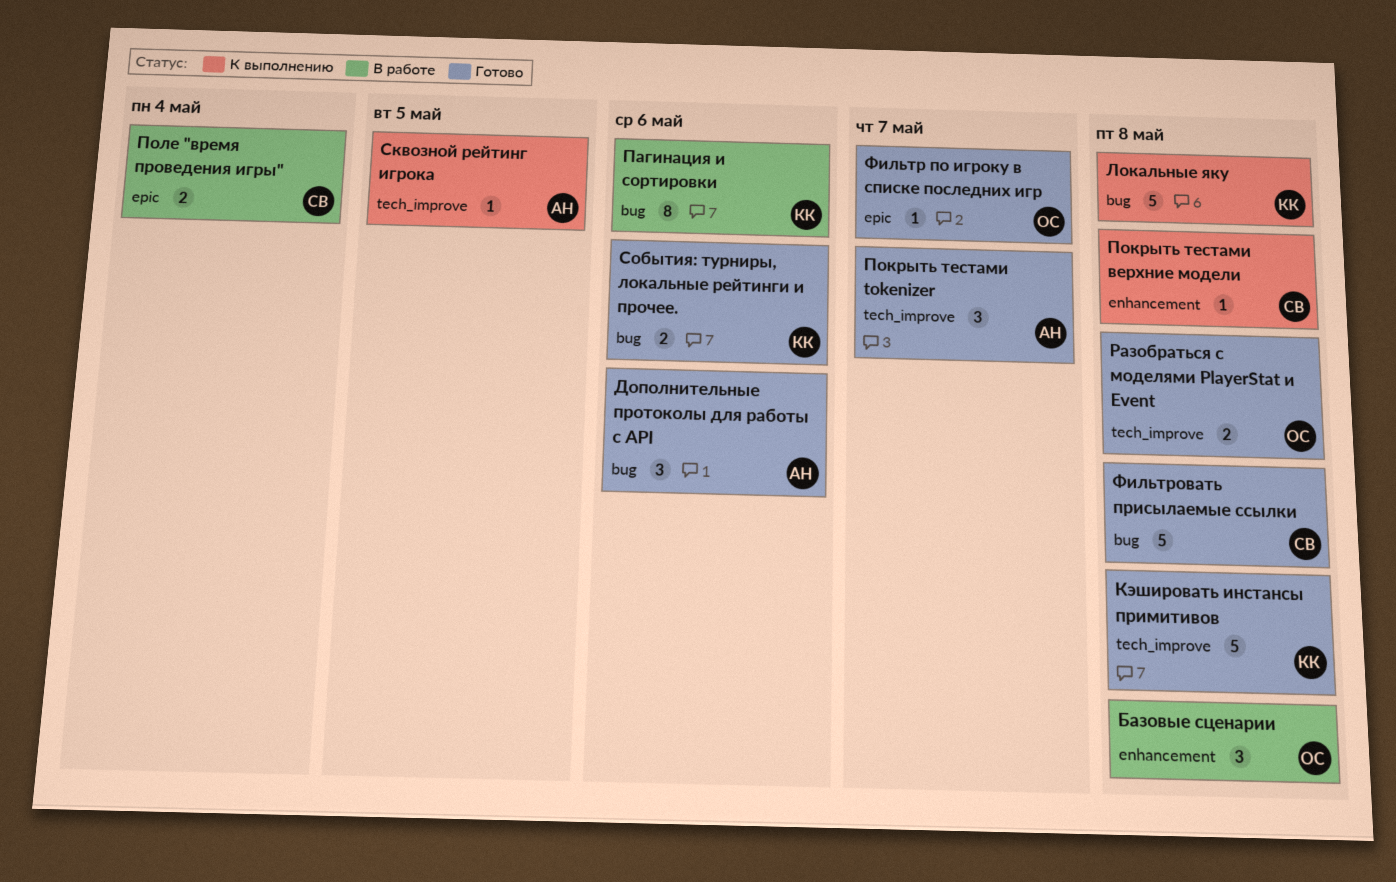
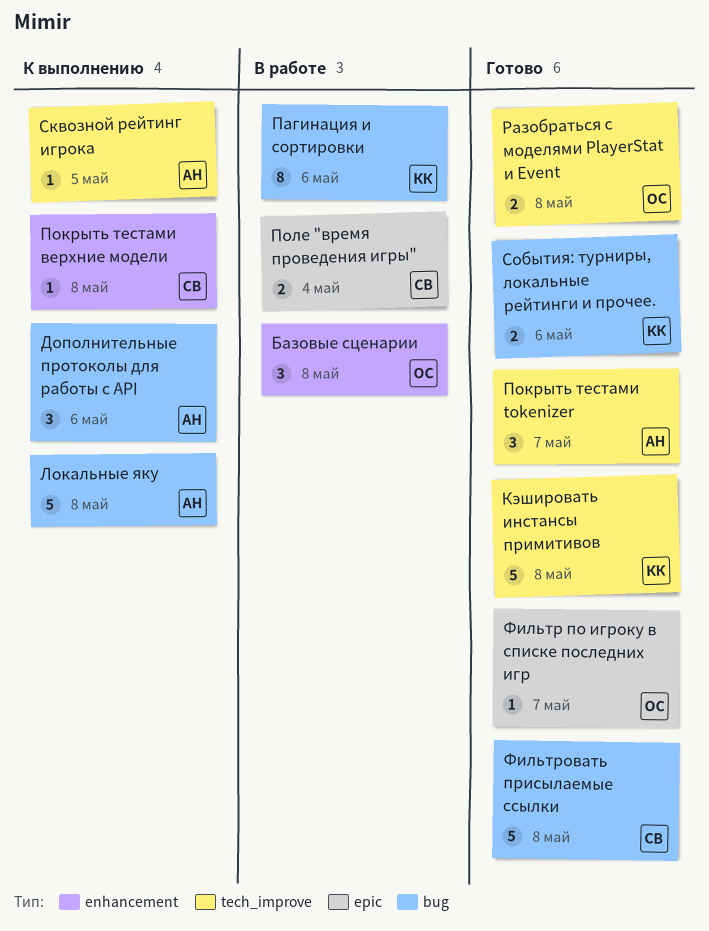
Дополнительные протоколы для работы с API, status: Готово -> К выполнению
Локальные яку, owner: КК -> АН

